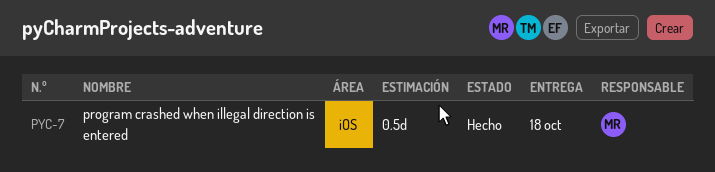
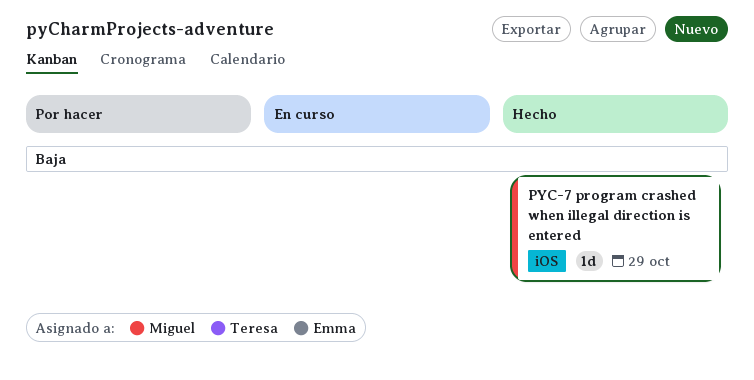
PYC-7, estimate: 0.5d -> 1d
PYC-7, due: Oct 18 -> Oct 29

